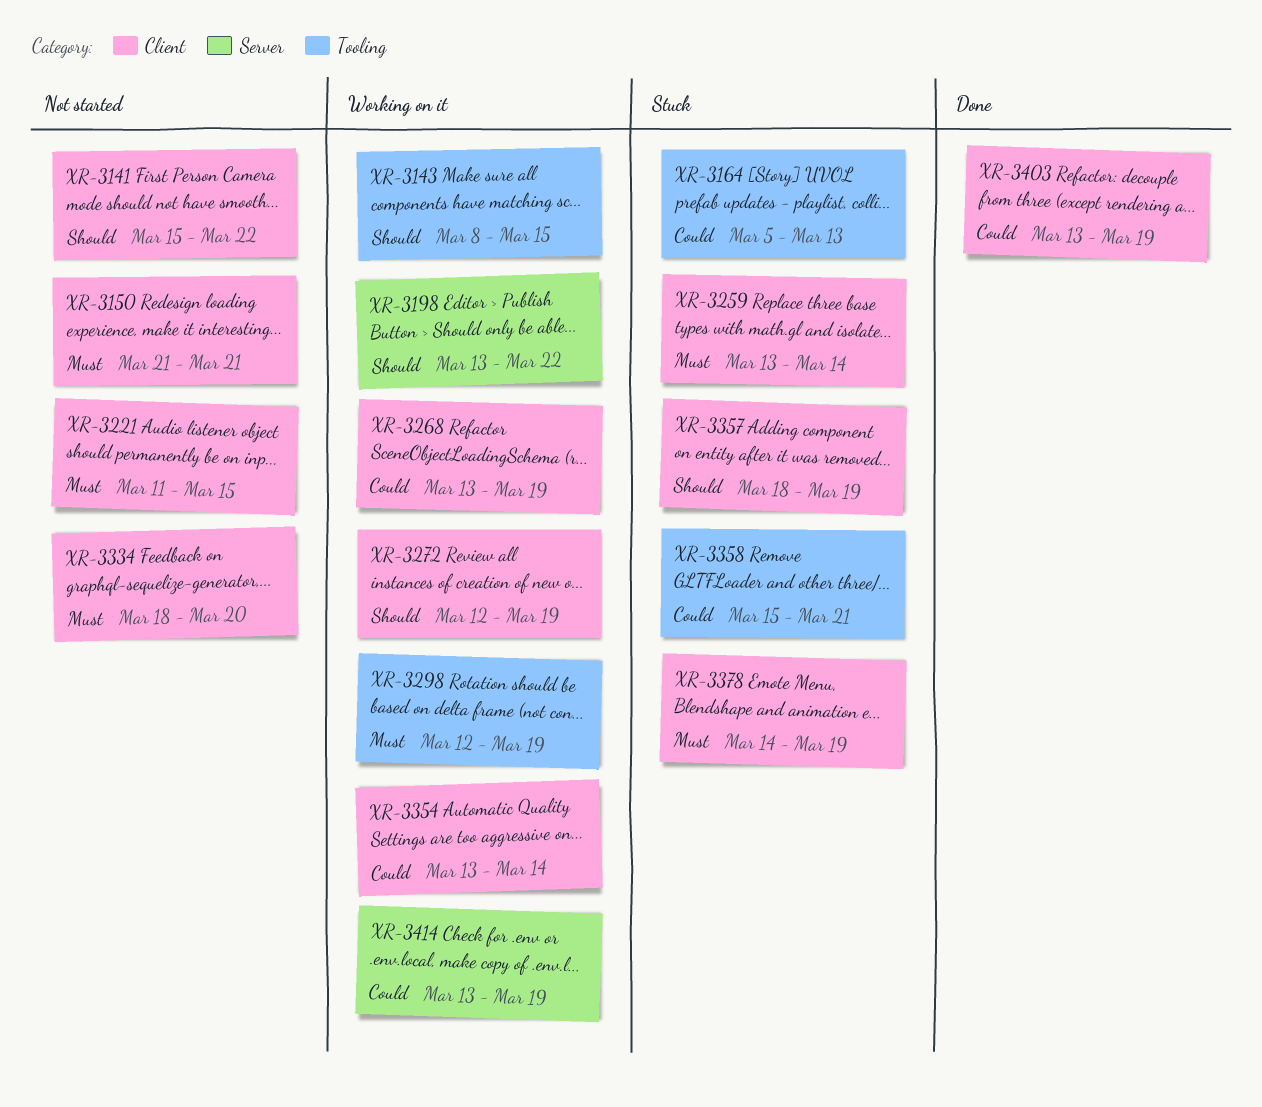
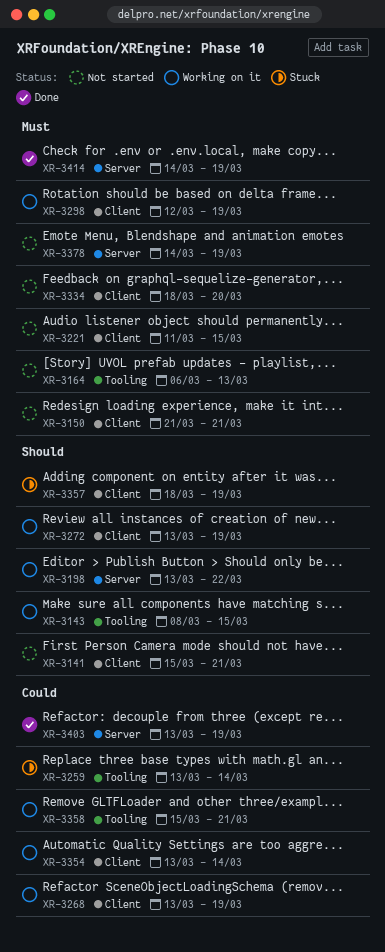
XR-3141, due: Mar 22 -> Mar 21
XR-3164, status: Stuck -> Not started
XR-3164, priority: Could -> Must
XR-3164, start: Mar 5 -> Mar 6
XR-3259, priority: Must -> Could
XR-3259, label: Client -> Tooling
XR-3272, start: Mar 12 -> Mar 13
XR-3298, label: Tooling -> Client
XR-3358, status: Stuck -> Working on it
XR-3378, status: Stuck -> Not started
XR-3378, label: Client -> Server
XR-3403, label: Client -> Server
XR-3414, status: Working on it -> Done
XR-3414, priority: Could -> Must
XR-3414, start: Mar 13 -> Mar 14

